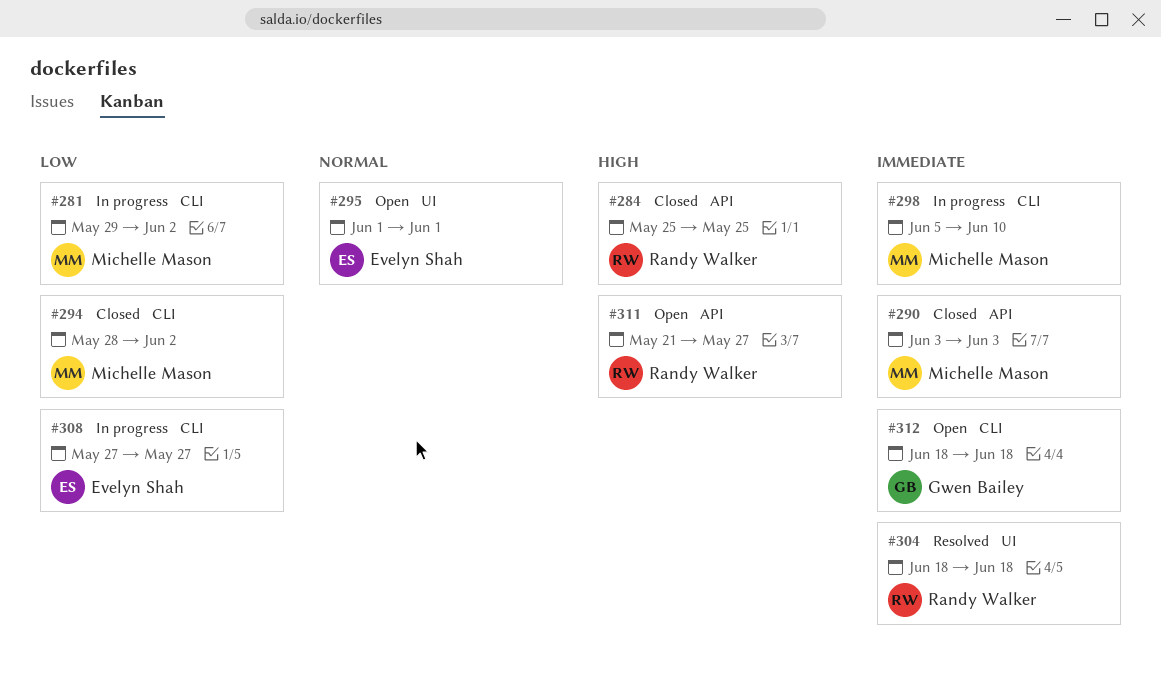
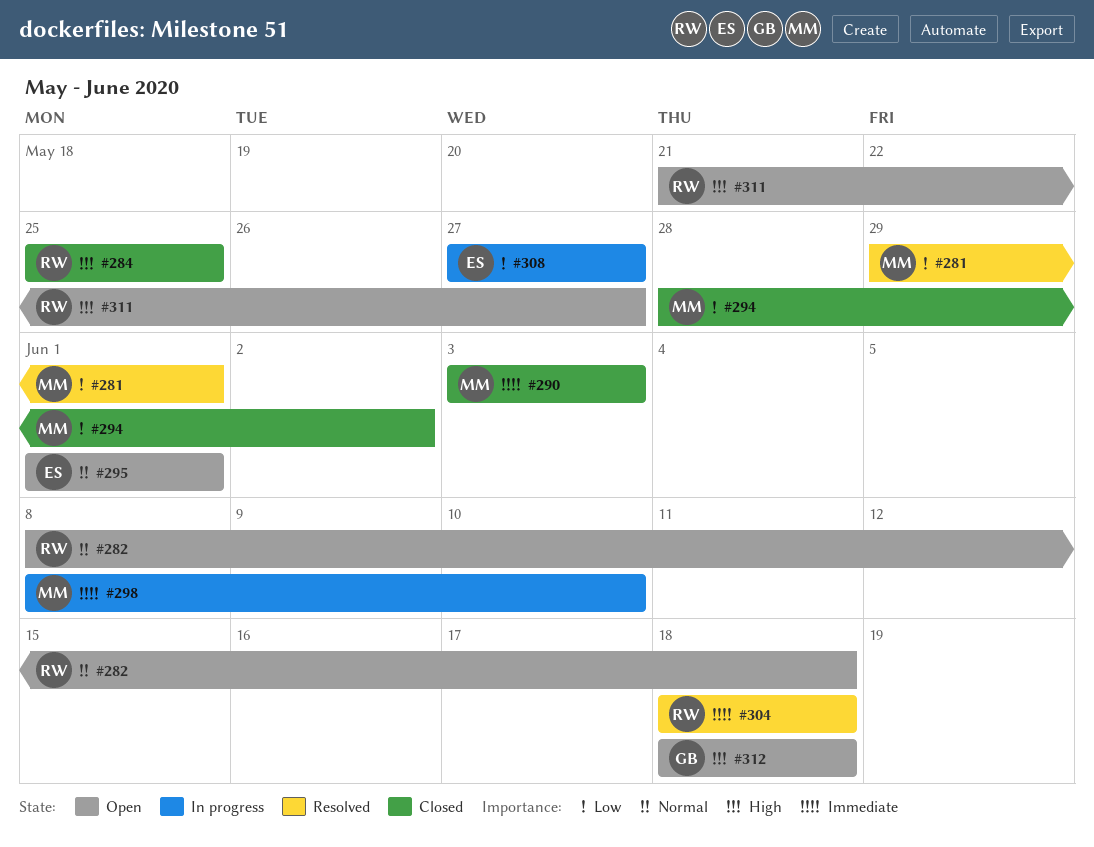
#281, status: In progress -> Resolved
#281, due: Jun 2 -> Jun 1
#282: none -> present
#298, start: Jun 5 -> Jun 8
#312, priority: Immediate -> High

